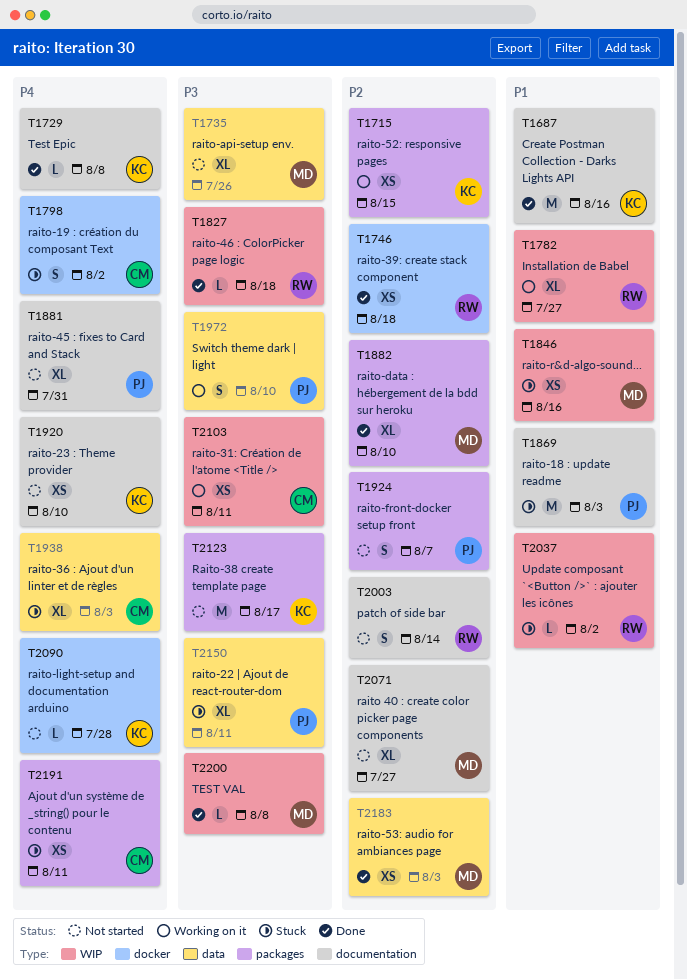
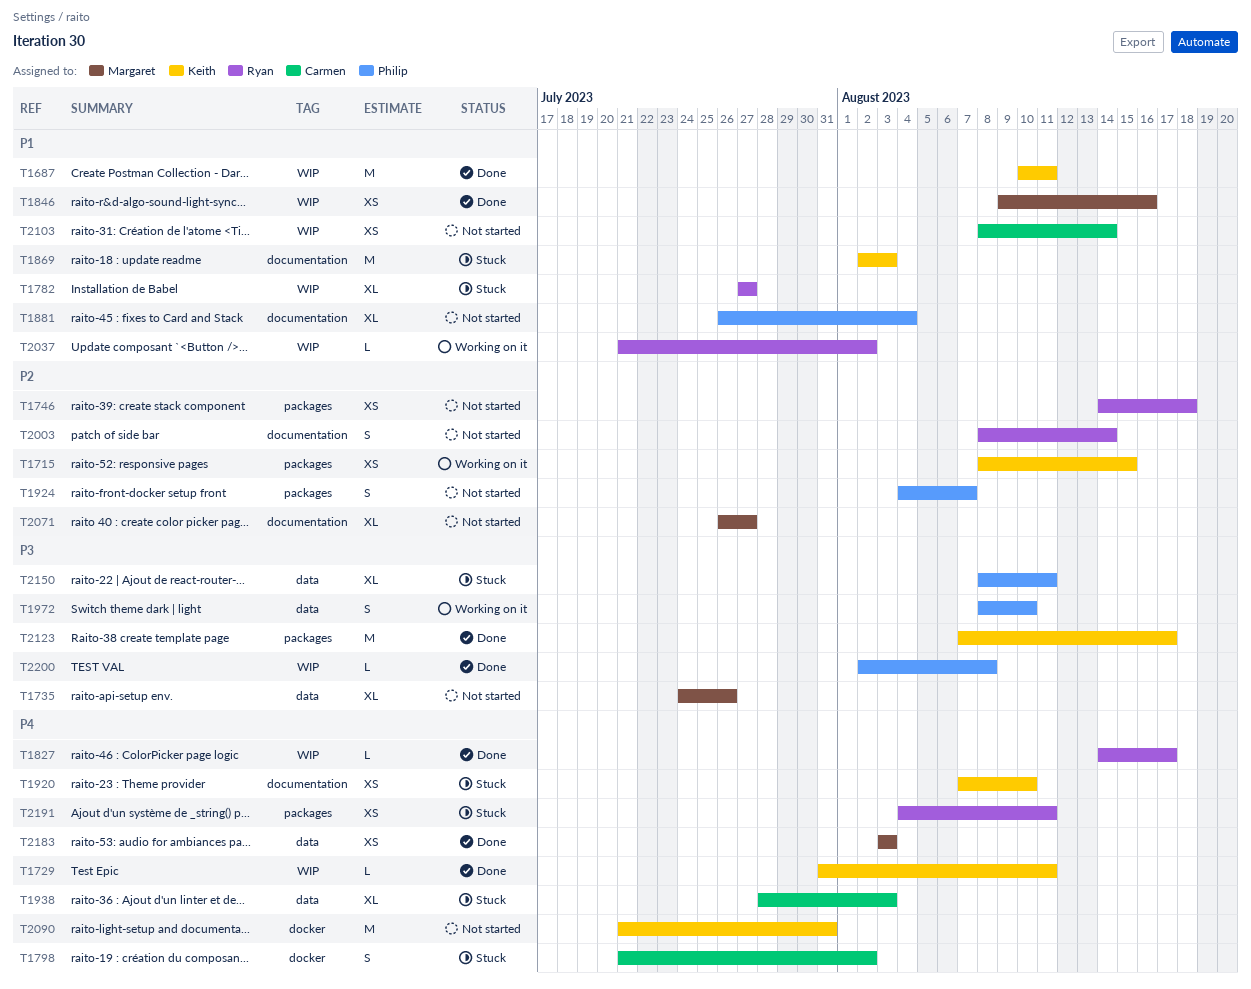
T1687, label: documentation -> WIP
T1687, due: Aug 16 -> Aug 11
T1729, label: documentation -> WIP
T1729, due: Aug 8 -> Aug 11
T1746, status: Done -> Not started
T1746, label: docker -> packages
T1782, status: Working on it -> Stuck
T1827, priority: P3 -> P4
T1827, due: Aug 18 -> Aug 17
T1846, status: Stuck -> Done
T1869, owner: Philip -> Keith
T1881, priority: P4 -> P1
T1881, due: Jul 31 -> Aug 4
T1882: present -> none
T1920, status: Not started -> Stuck
T2037, status: Stuck -> Working on it
T2090, estimate: L -> M
T2090, due: Jul 28 -> Jul 31
T2103, status: Working on it -> Not started
T2103, priority: P3 -> P1
T2103, due: Aug 11 -> Aug 14
T2123, status: Not started -> Done
T2183, priority: P2 -> P4
T2191, owner: Carmen -> Ryan
T2200, owner: Margaret -> Philip

